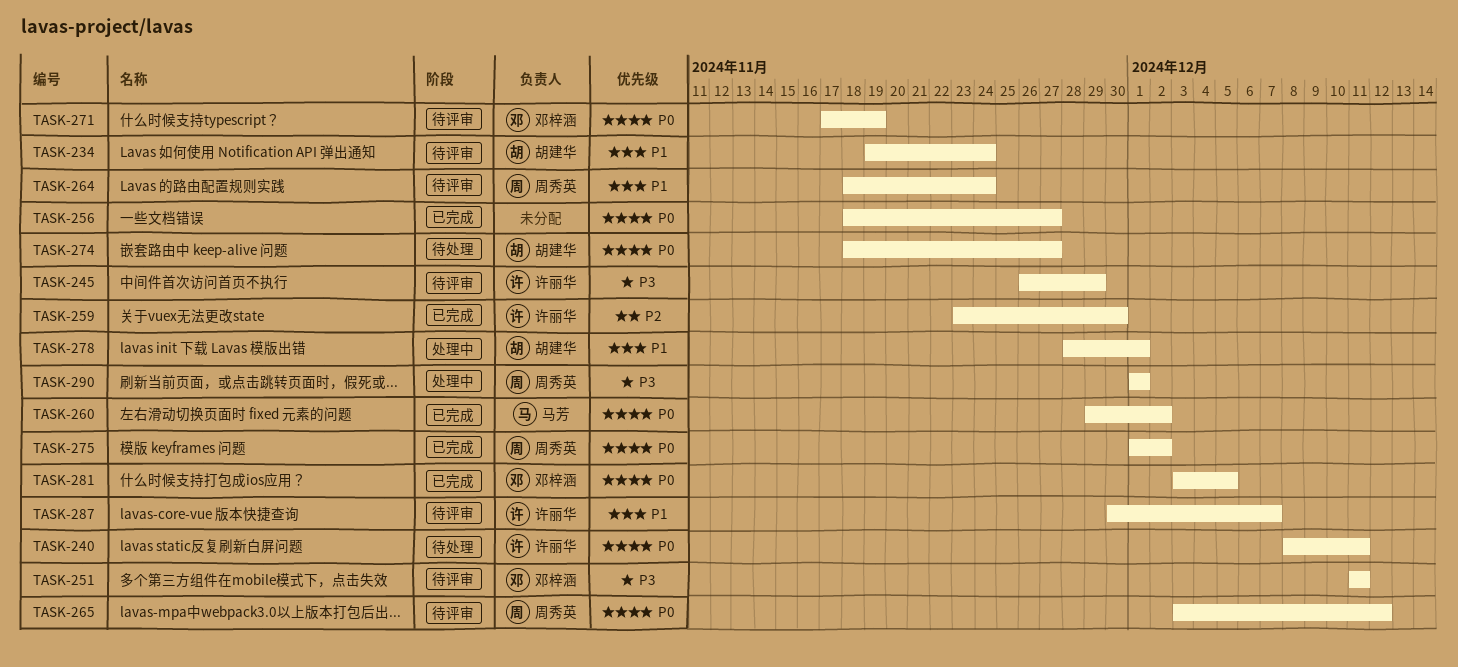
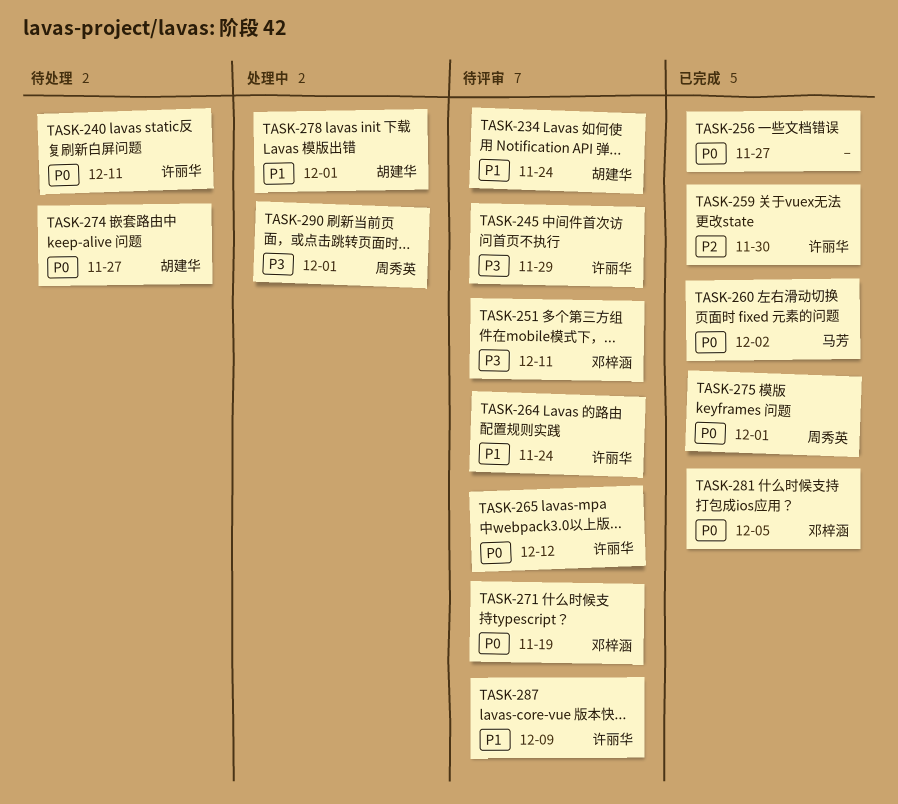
TASK-264, owner: 周秀英 -> 许丽华
TASK-265, owner: 周秀英 -> 许丽华
TASK-275, due: Dec 2 -> Dec 1
TASK-287, due: Dec 7 -> Dec 9

